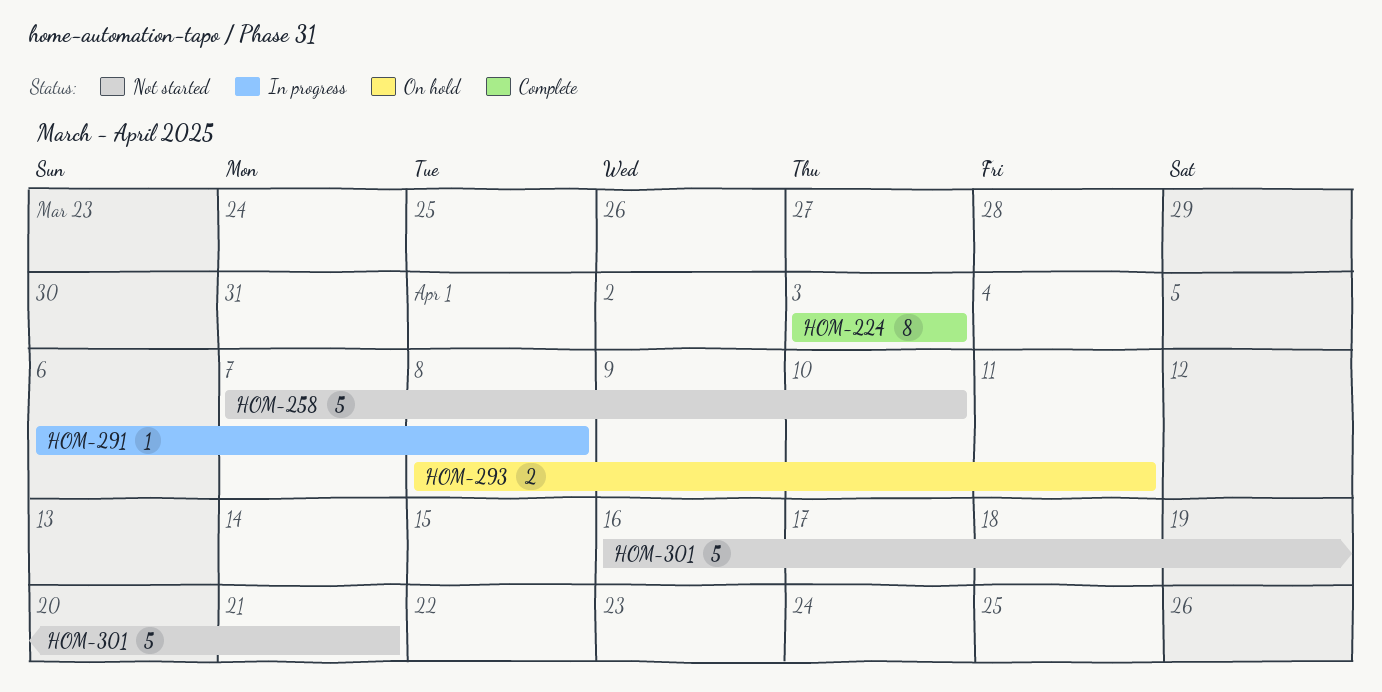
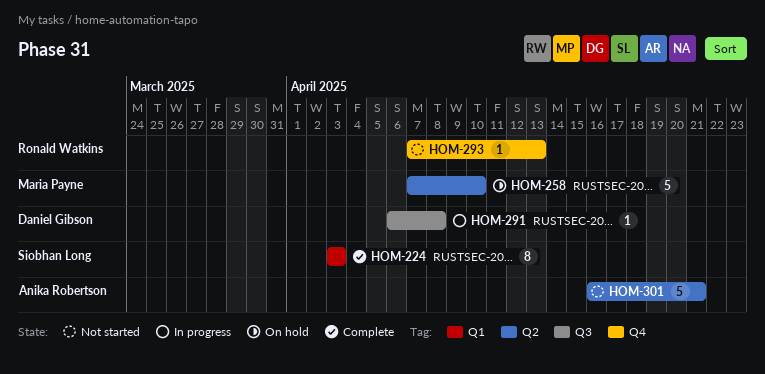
HOM-258, status: Not started -> On hold
HOM-293, status: On hold -> Not started
HOM-293, estimate: 2 -> 1
HOM-293, start: Apr 8 -> Apr 7
HOM-293, due: Apr 11 -> Apr 13

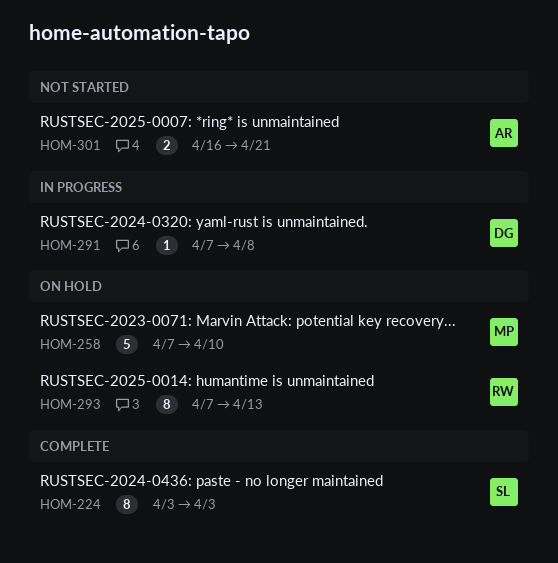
HOM-291, start: Apr 6 -> Apr 7
HOM-293, status: Not started -> On hold
HOM-293, estimate: 1 -> 8
HOM-301, estimate: 5 -> 2

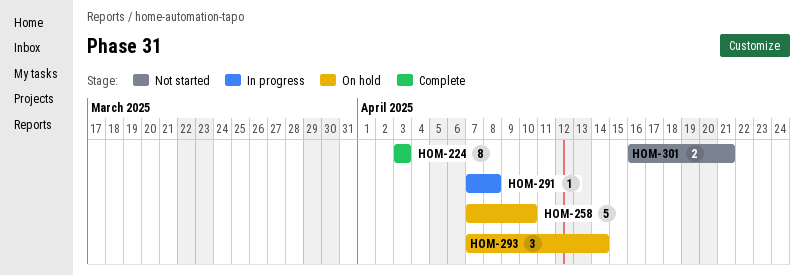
HOM-293, estimate: 8 -> 3
HOM-293, due: Apr 13 -> Apr 14

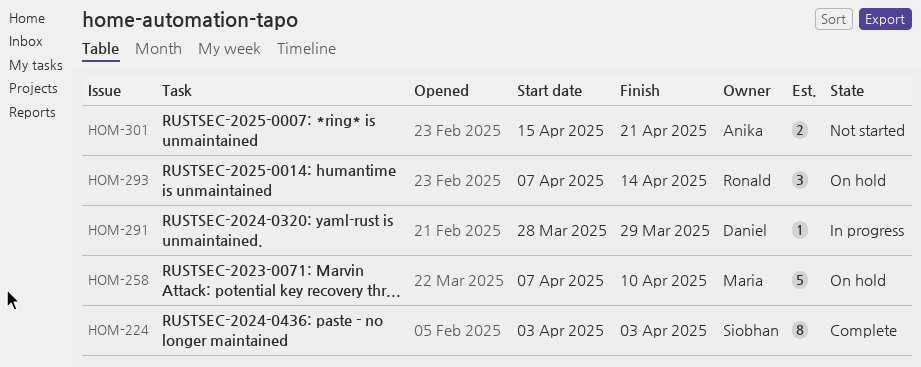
HOM-291, start: Apr 7 -> Mar 28
HOM-291, due: Apr 8 -> Mar 29
HOM-301, start: Apr 16 -> Apr 15

